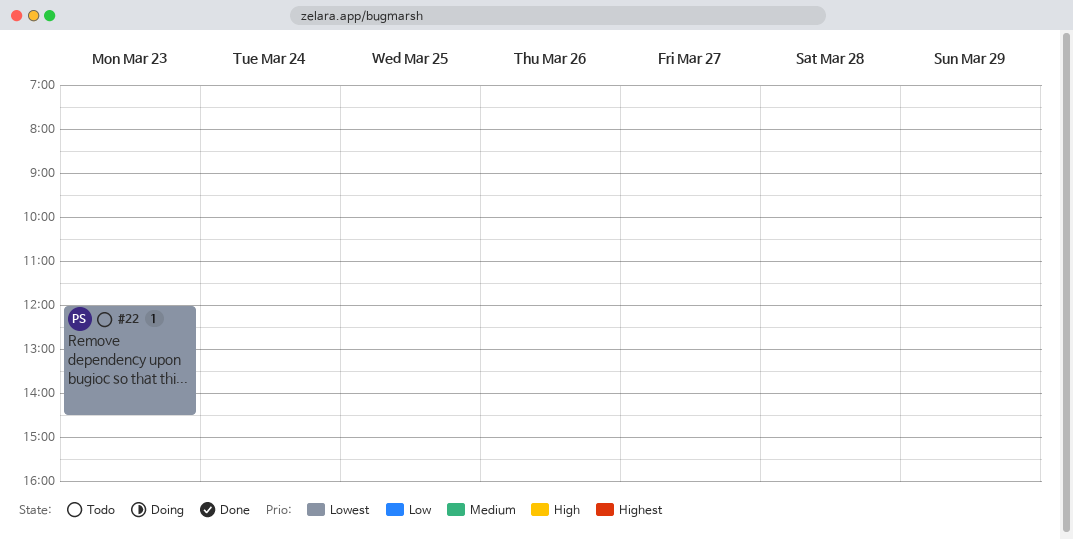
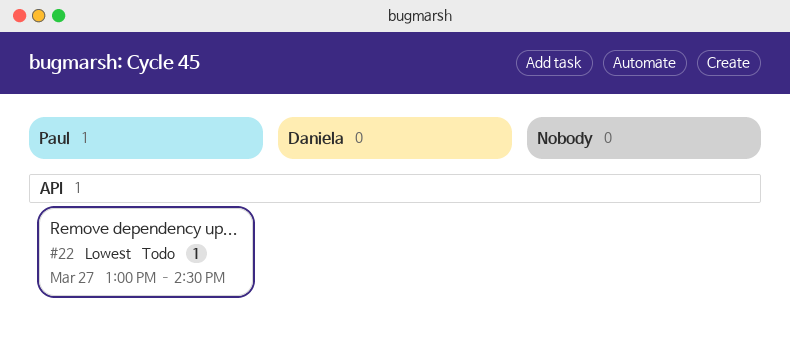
#22, day: Mar 23 -> Mar 27
#22, begins: 12:00 -> 13:00

